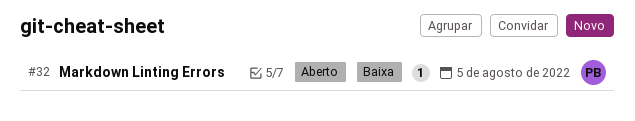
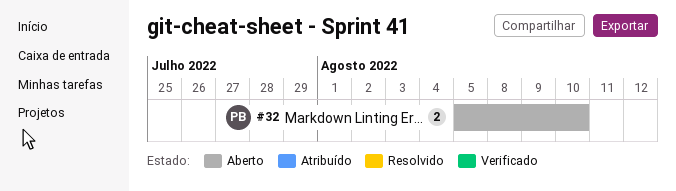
#32, estimate: 1 -> 2
#32, due: Aug 5 -> Aug 10

